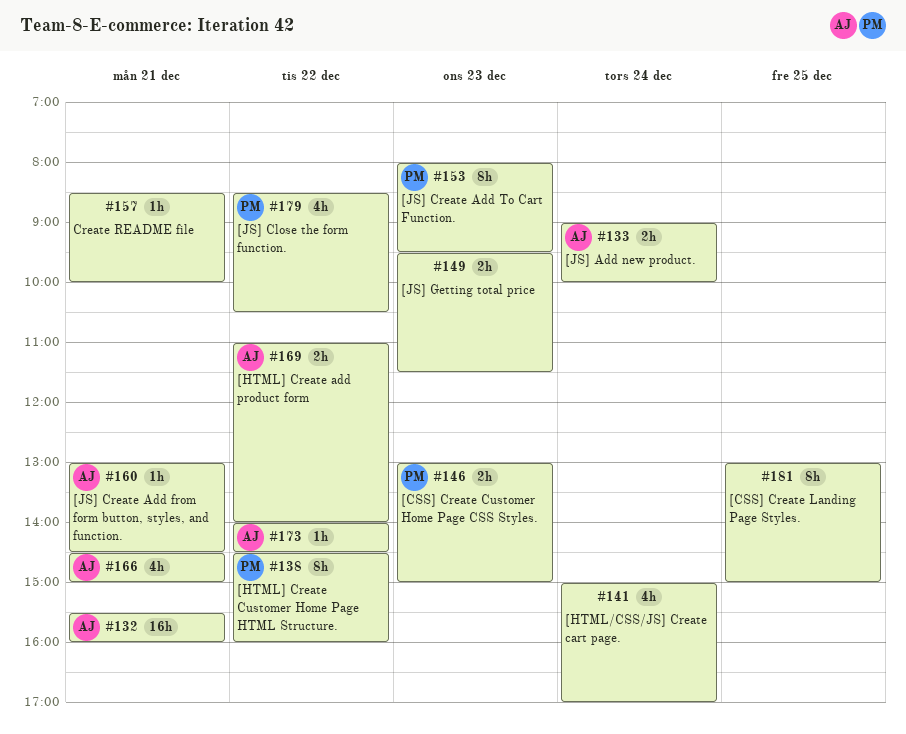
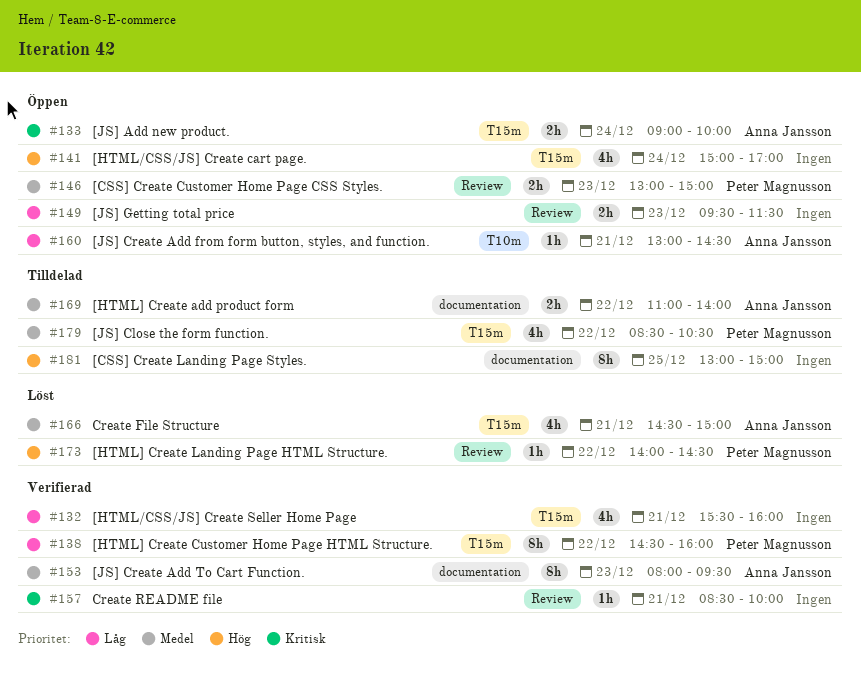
#132, owner: Anna Jansson -> none
#132, estimate: 16h -> 4h
#153, owner: Peter Magnusson -> Anna Jansson
#173, owner: Anna Jansson -> Peter Magnusson

